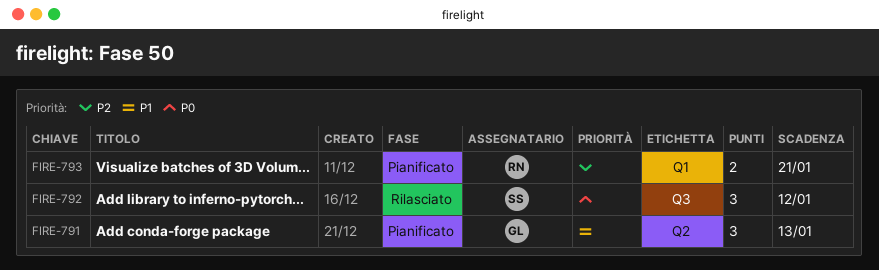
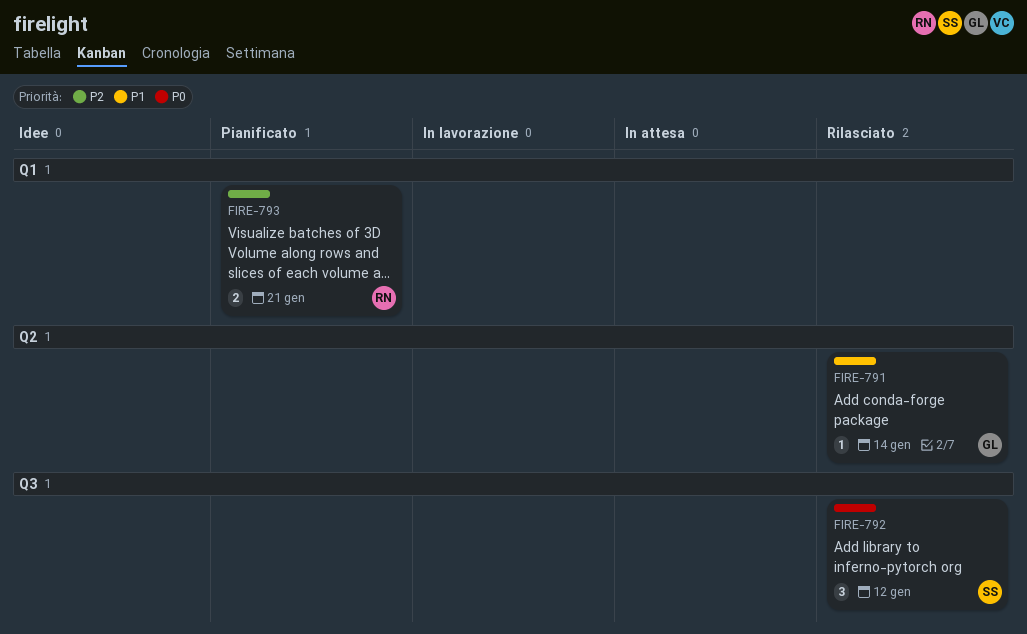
FIRE-791, status: Pianificato -> Rilasciato
FIRE-791, estimate: 3 -> 1
FIRE-791, due: Jan 13 -> Jan 14

